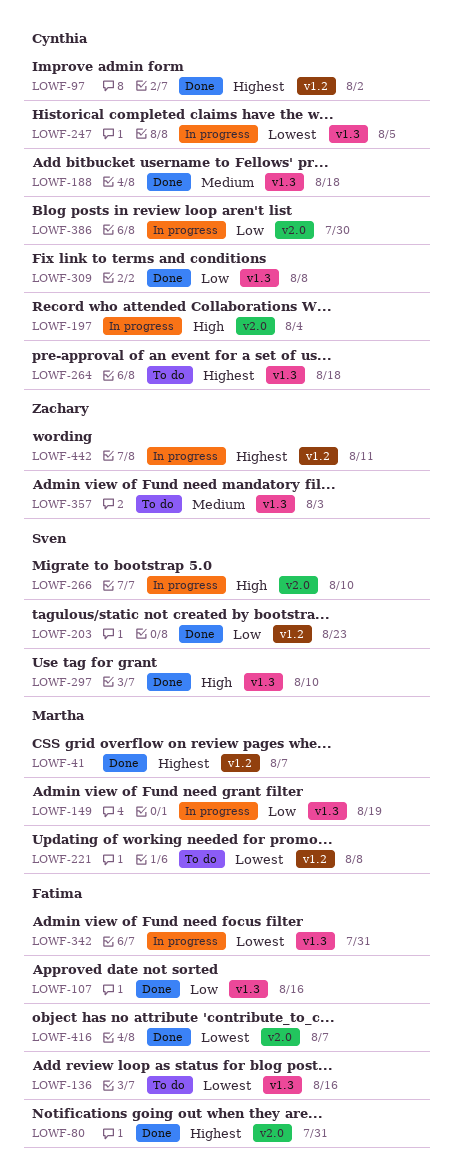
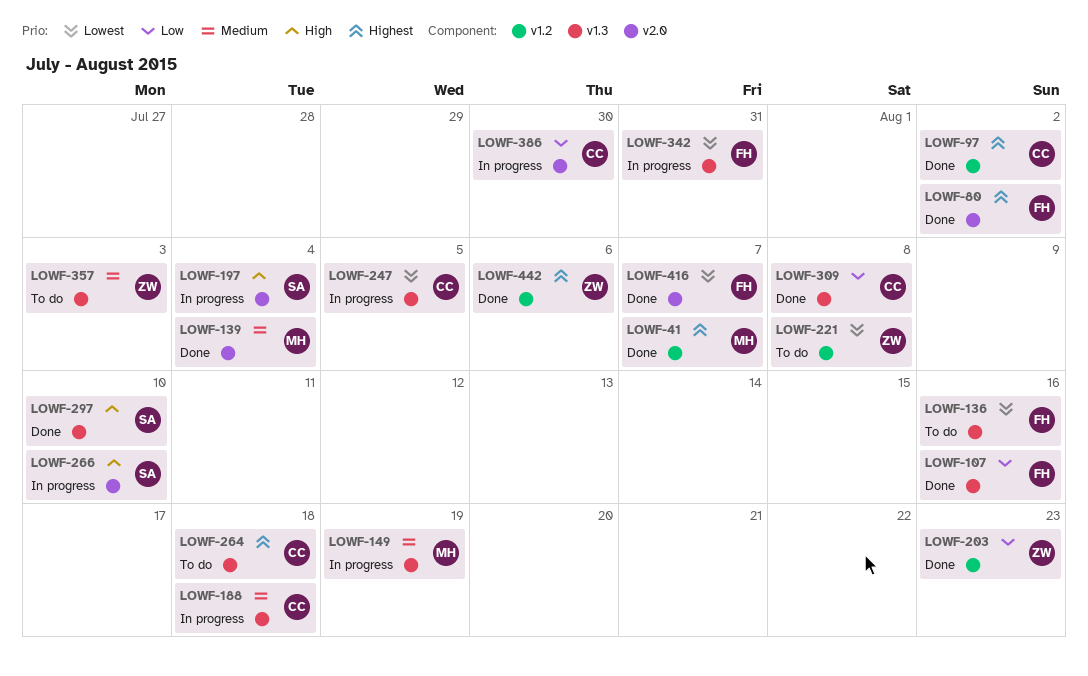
LOWF-80, due: Jul 31 -> Aug 2
LOWF-139: none -> present
LOWF-149, priority: Low -> Medium
LOWF-188, status: Done -> In progress
LOWF-197, owner: Cynthia -> Sven
LOWF-203, owner: Sven -> Zachary
LOWF-221, owner: Martha -> Zachary
LOWF-442, status: In progress -> Done
LOWF-442, due: Aug 11 -> Aug 6

